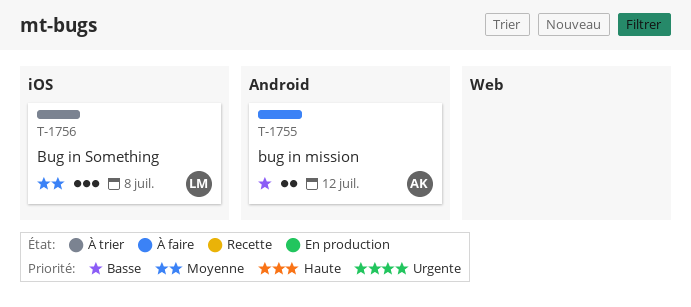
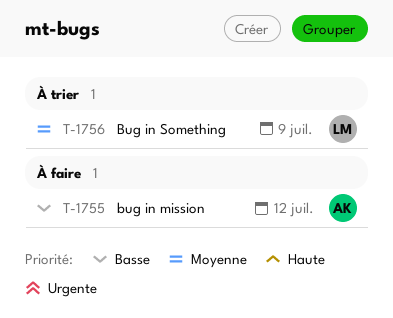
T-1756, due: Jul 8 -> Jul 9

